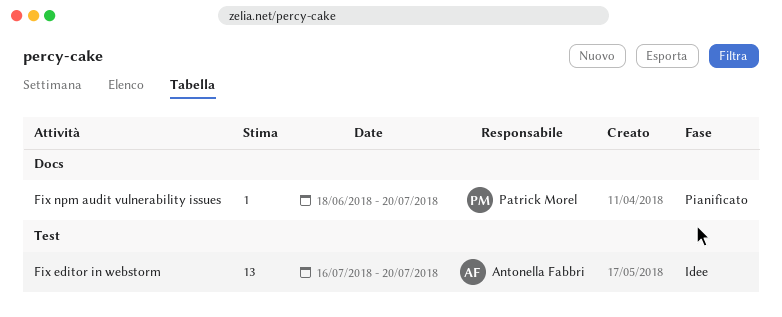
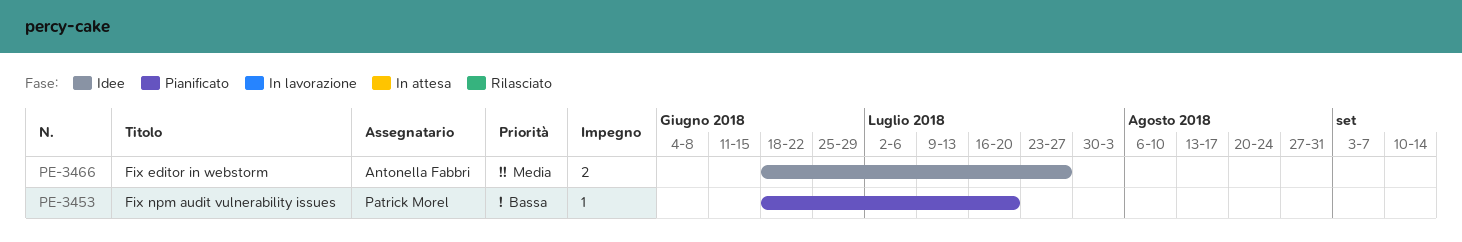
Fix editor in webstorm, estimate: 13 -> 2
Fix editor in webstorm, start: Jul 16 -> Jun 18
Fix editor in webstorm, due: Jul 20 -> Jul 27

